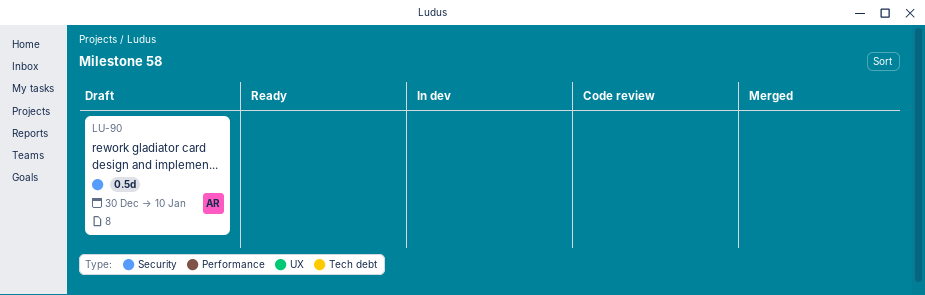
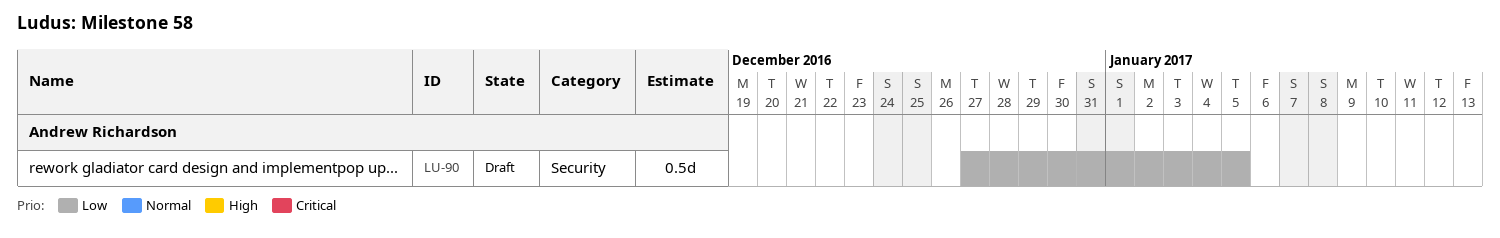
LU-90, start: Dec 30 -> Dec 27
LU-90, due: Jan 10 -> Jan 5

